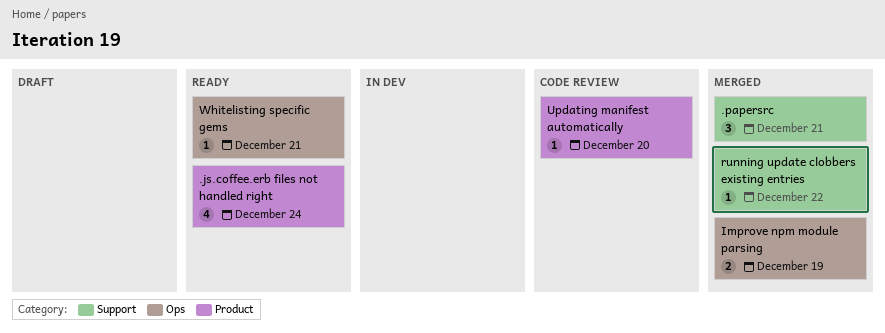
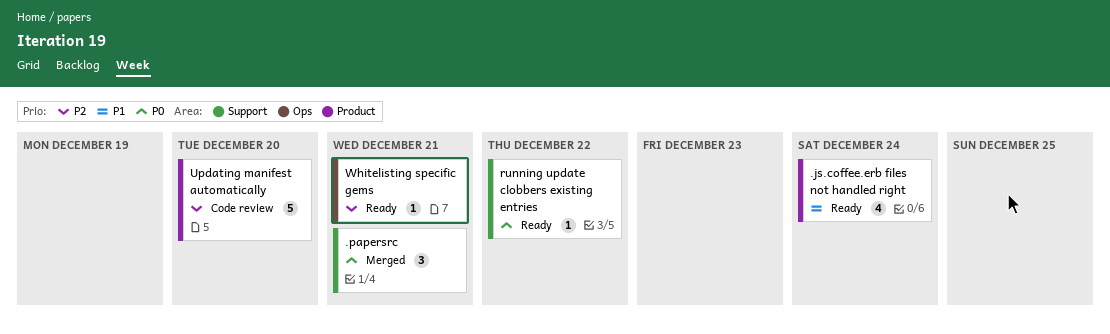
Improve npm module parsing: present -> none
running update clobbers existing entries, status: Merged -> Ready
Updating manifest automatically, estimate: 1 -> 5

